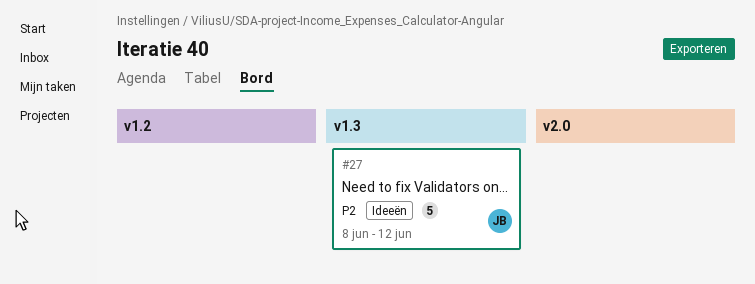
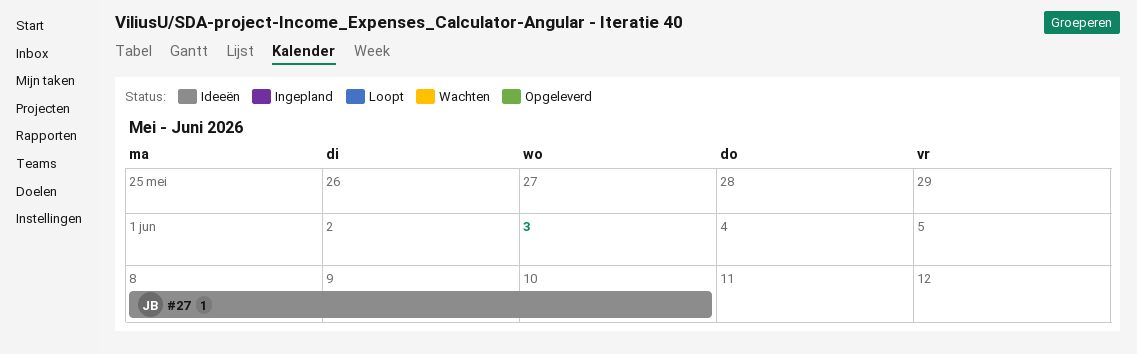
#27, estimate: 5 -> 1
#27, due: Jun 12 -> Jun 10

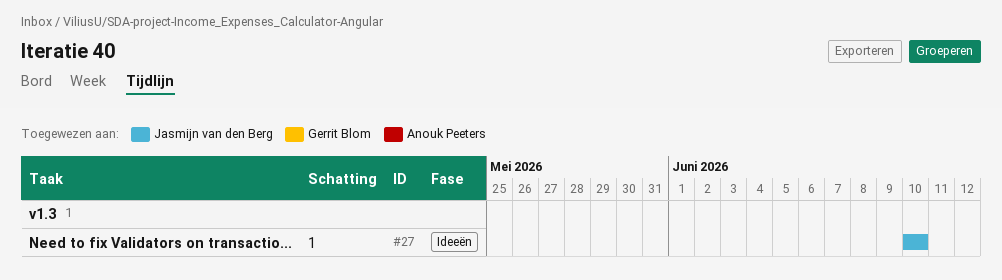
#27, start: Jun 8 -> Jun 10

